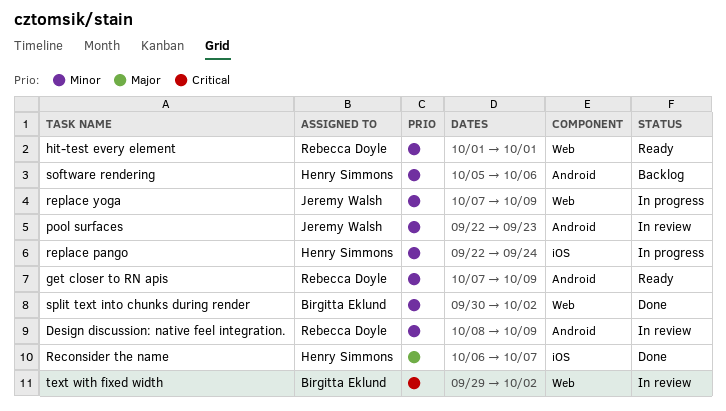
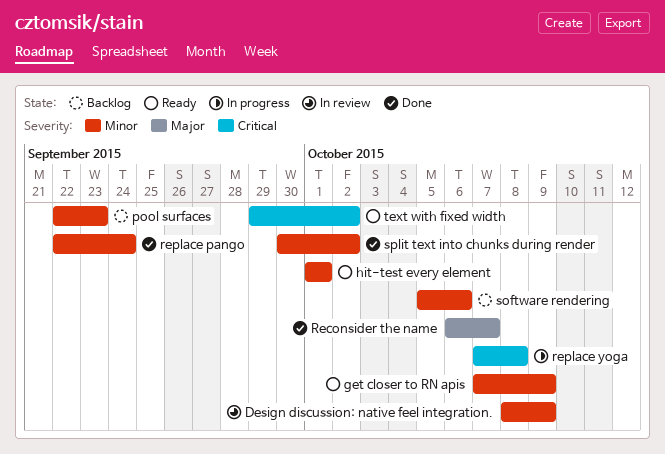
pool surfaces, status: In review -> Backlog
replace pango, status: In progress -> Done
replace yoga, priority: Minor -> Critical
replace yoga, due: Oct 9 -> Oct 8
text with fixed width, status: In review -> Ready

